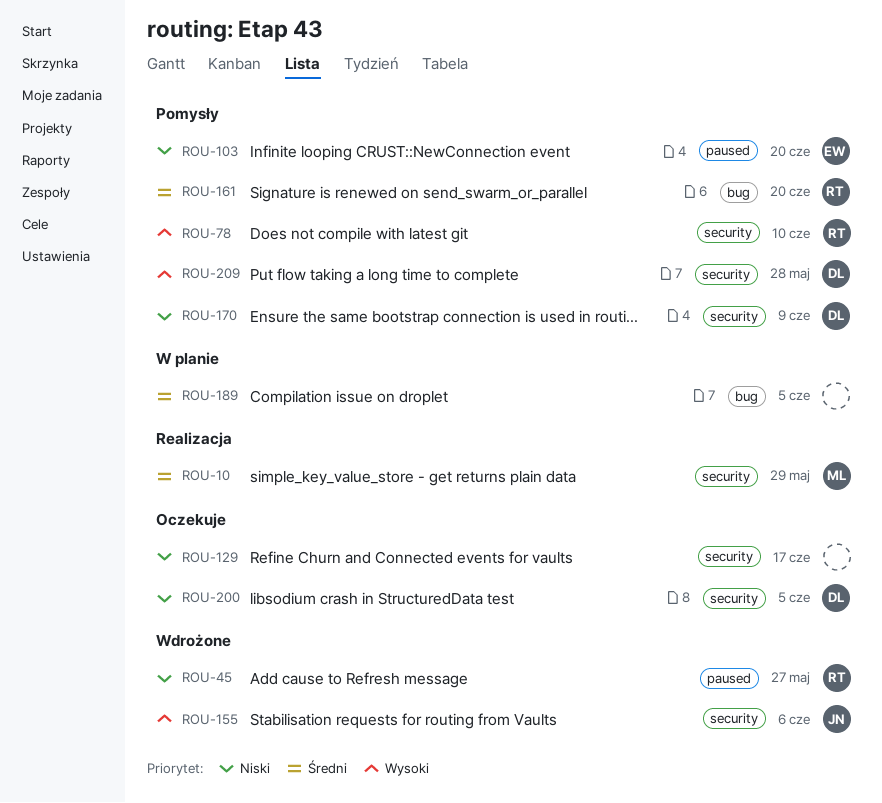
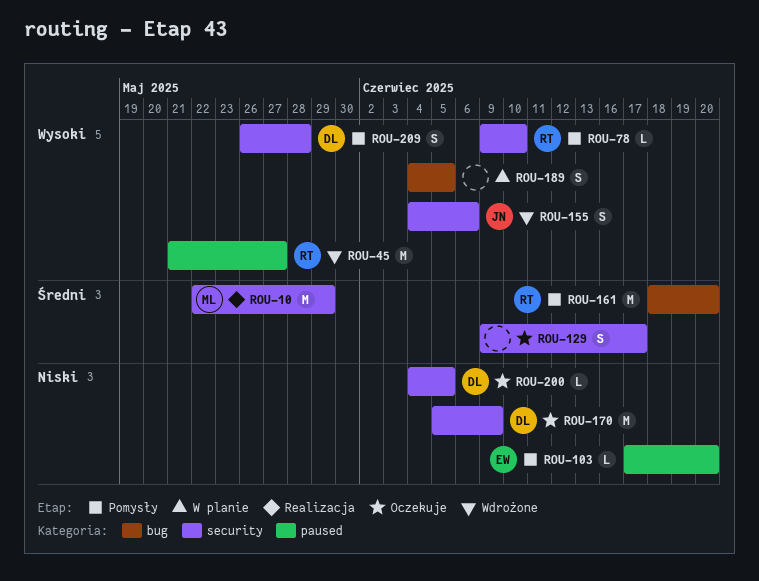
ROU-45, priority: Niski -> Wysoki
ROU-129, priority: Niski -> Średni
ROU-170, status: Pomysły -> Oczekuje
ROU-189, priority: Średni -> Wysoki

